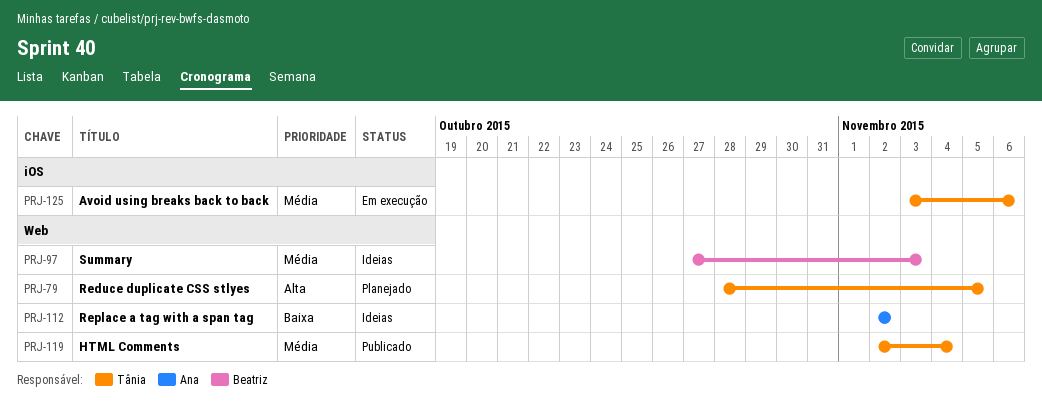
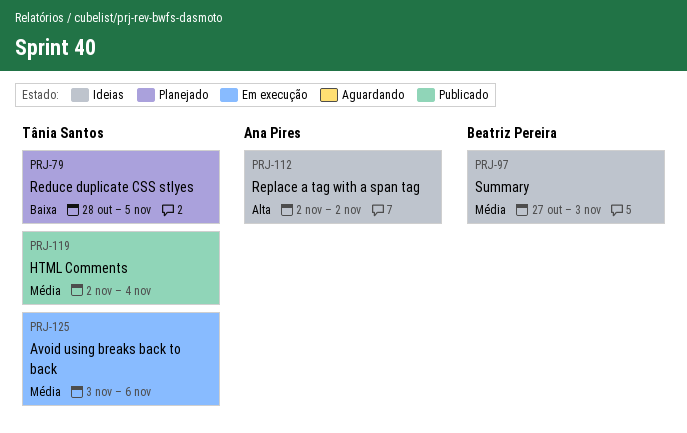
PRJ-79, priority: Alta -> Baixa
PRJ-112, priority: Baixa -> Alta

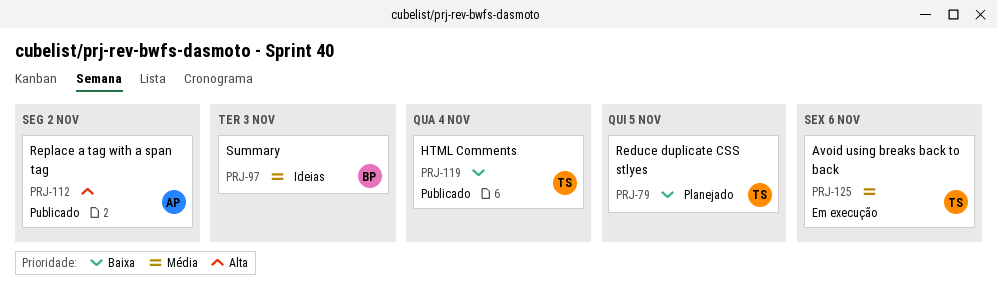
PRJ-112, status: Ideias -> Publicado
PRJ-119, priority: Média -> Baixa

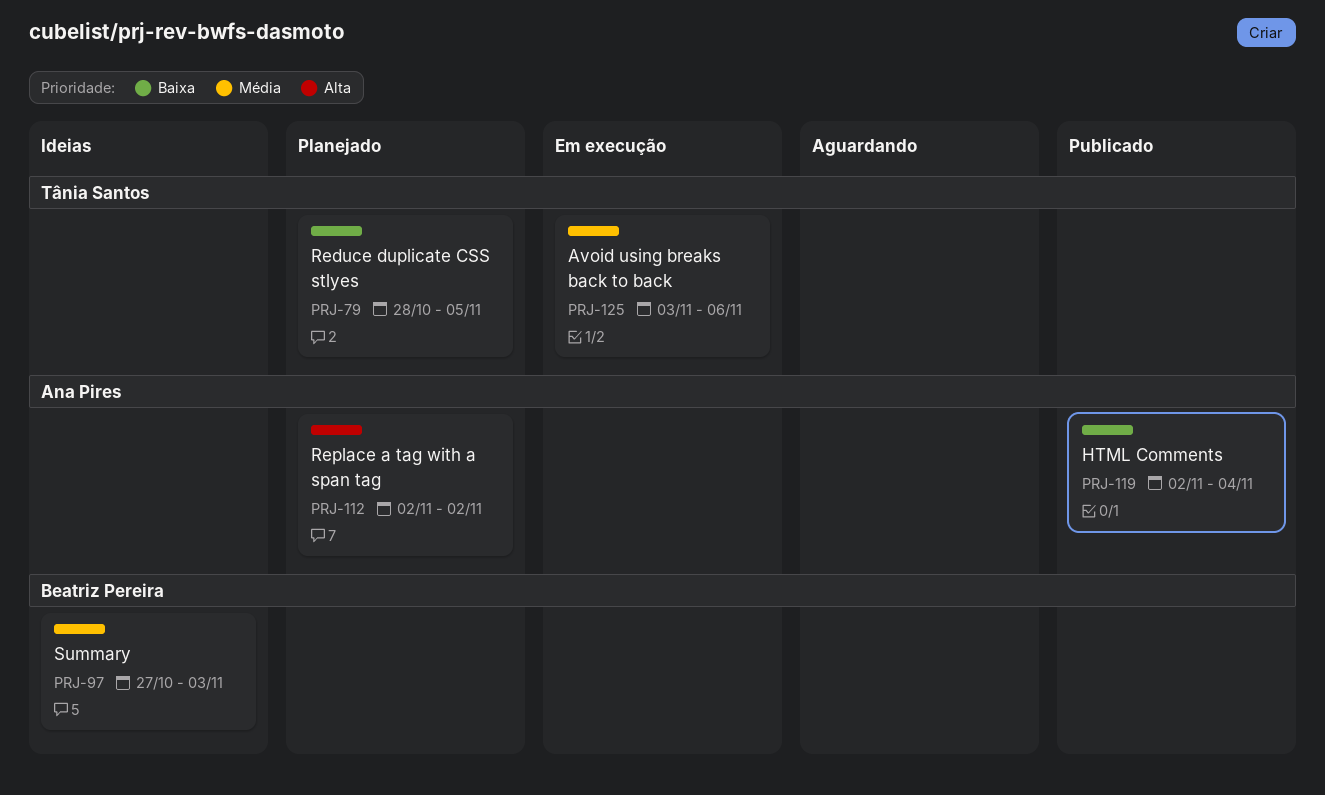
PRJ-112, status: Publicado -> Planejado
PRJ-119, owner: Tânia Santos -> Ana Pires

